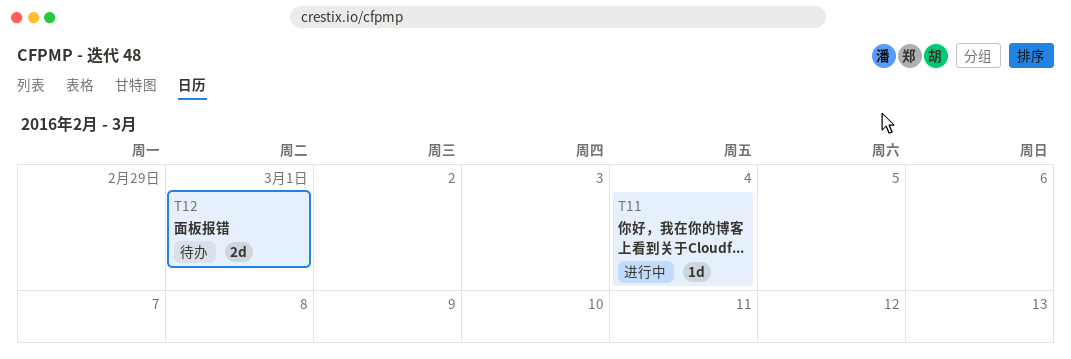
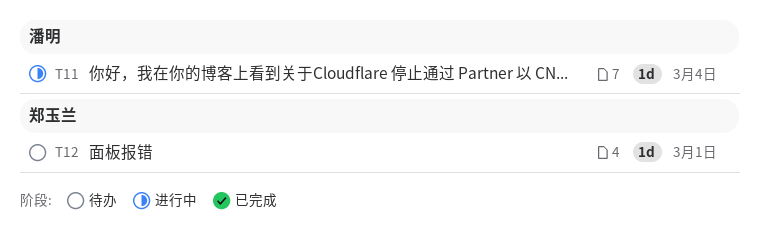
T12, estimate: 2d -> 1d

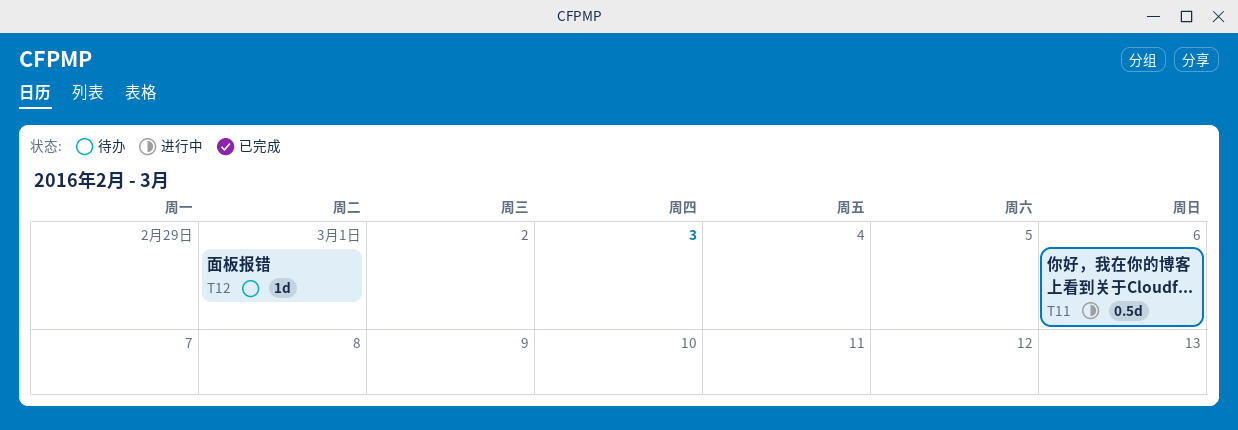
T11, estimate: 1d -> 0.5d
T11, due: Mar 4 -> Mar 6

